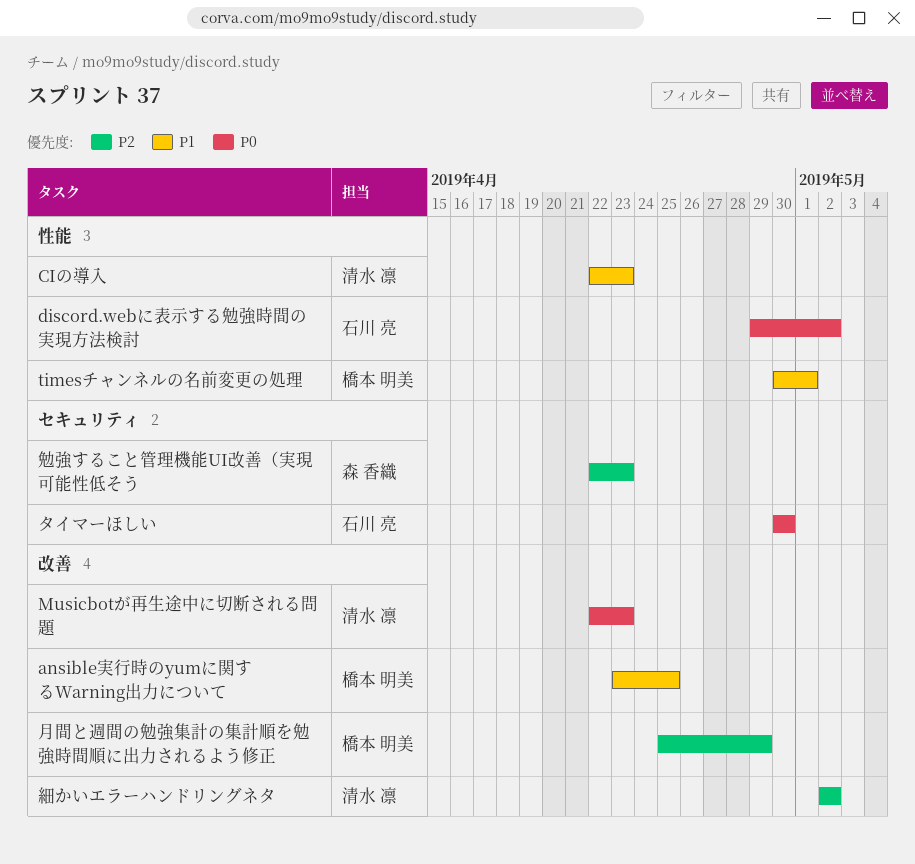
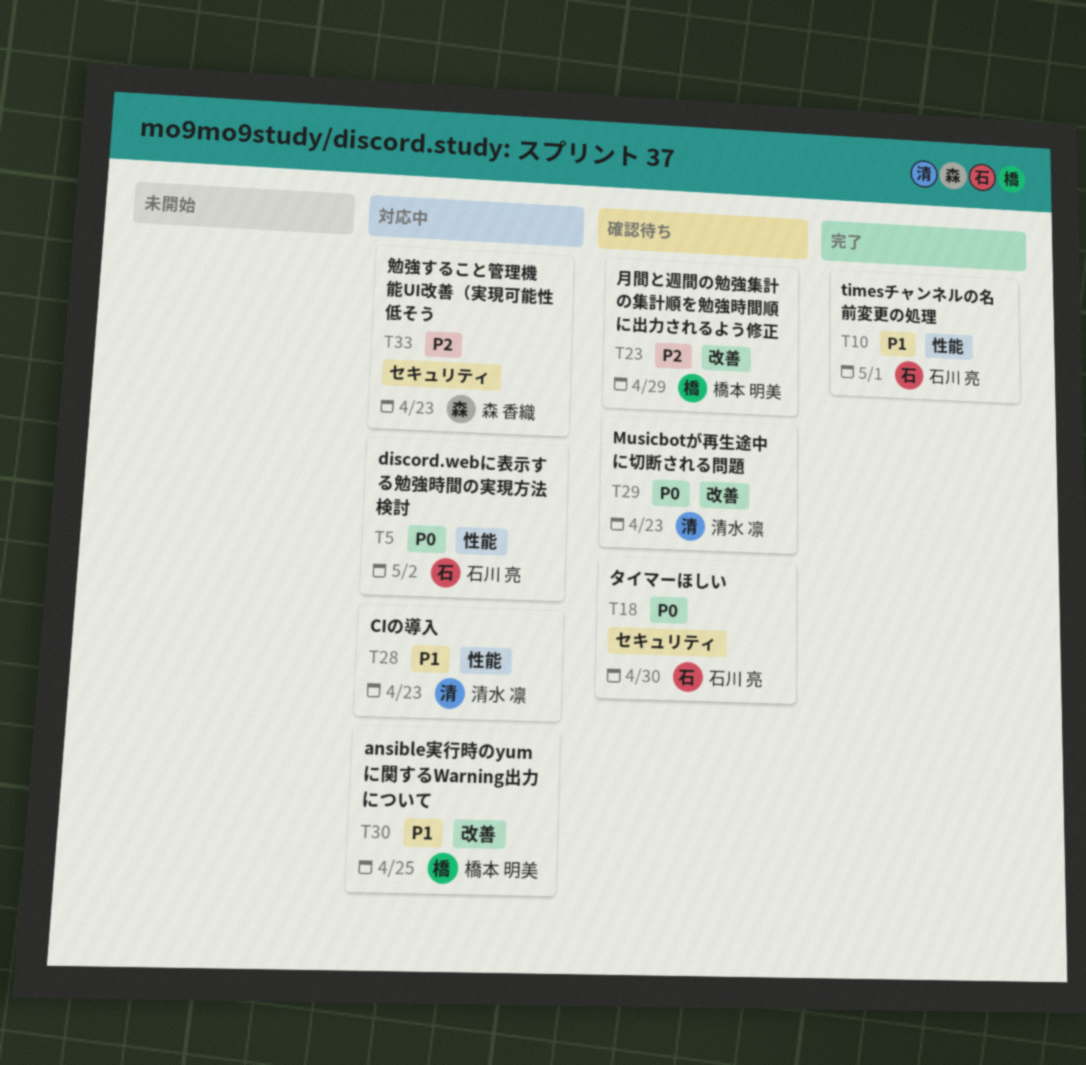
timesチャンネルの名前変更の処理, owner: 橋本 明美 -> 石川 亮
細かいエラーハンドリングネタ: present -> none

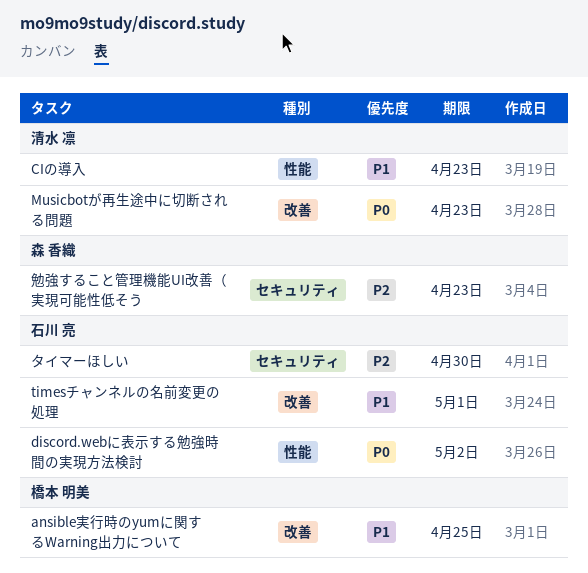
timesチャンネルの名前変更の処理, label: 性能 -> 改善
タイマーほしい, priority: P0 -> P2
月間と週間の勉強集計の集計順を勉強時間順に出力されるよう修正: present -> none

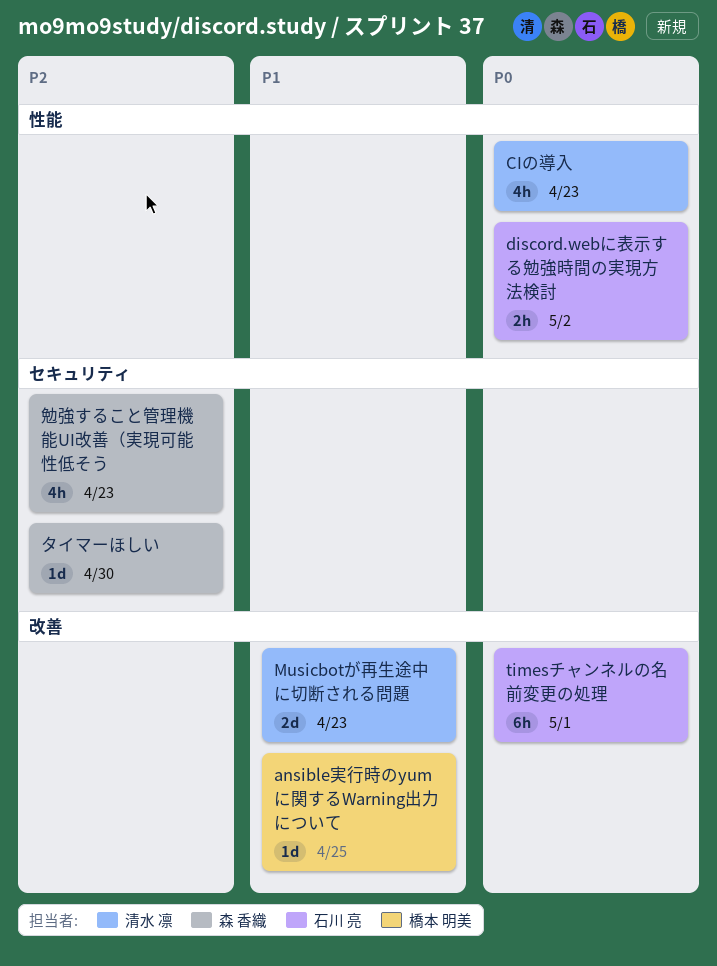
CIの導入, priority: P1 -> P0
Musicbotが再生途中に切断される問題, priority: P0 -> P1
timesチャンネルの名前変更の処理, priority: P1 -> P0
タイマーほしい, owner: 石川 亮 -> 森 香織

